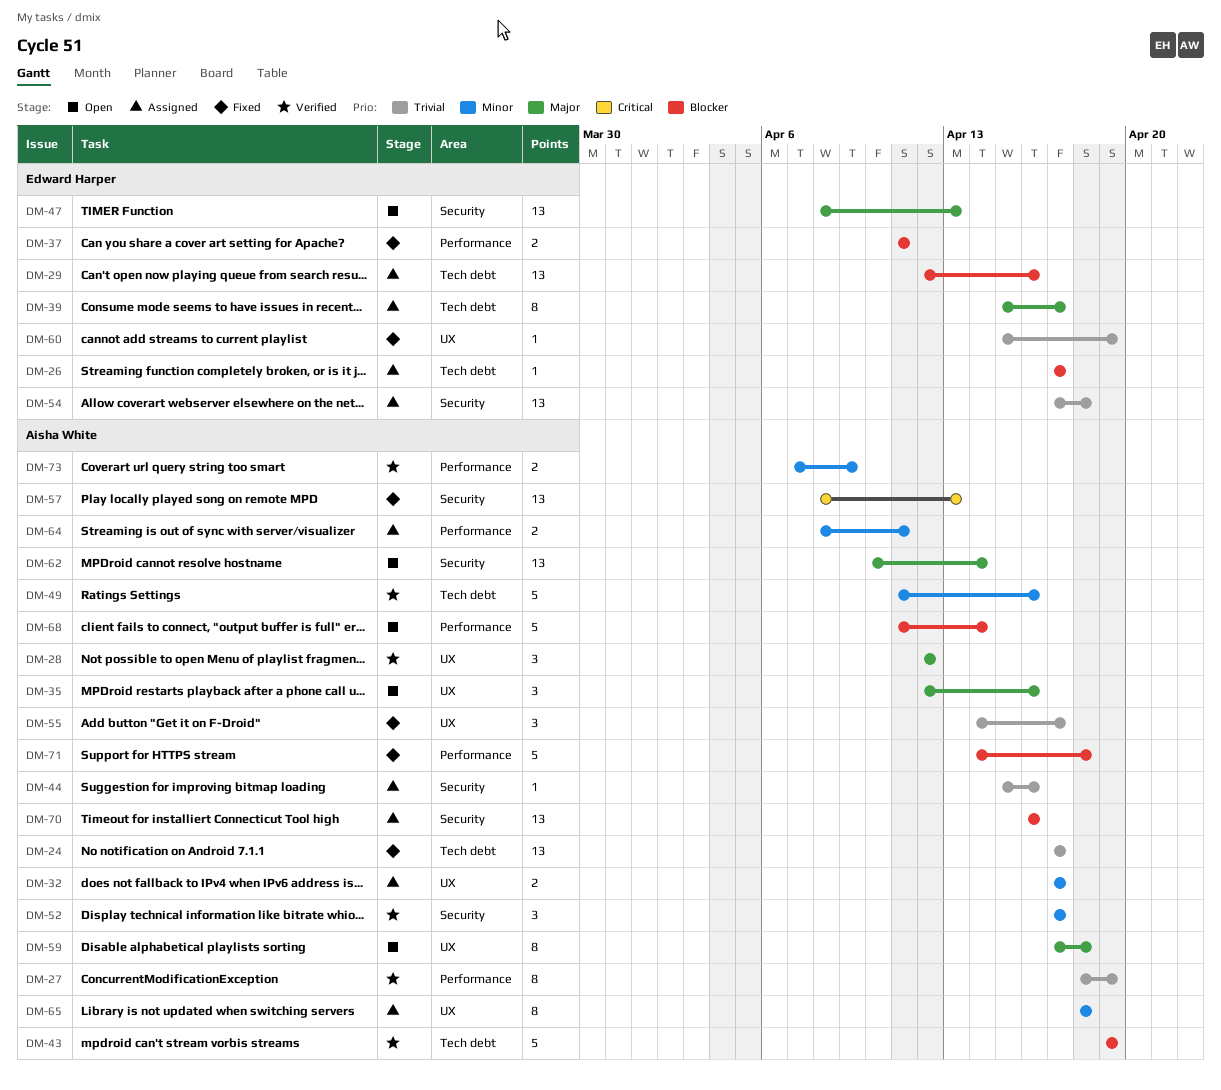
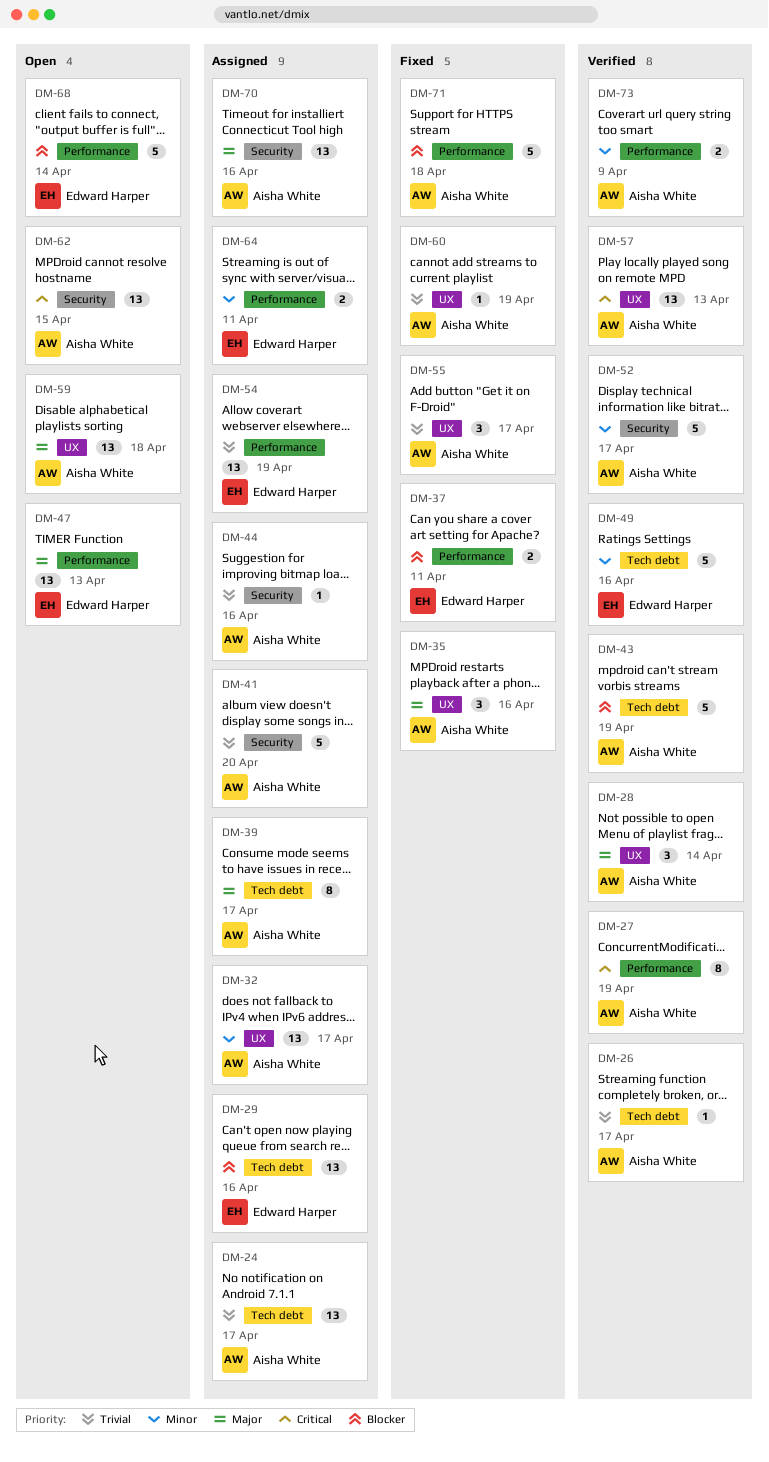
DM-24, status: Fixed -> Assigned
DM-26, status: Assigned -> Verified
DM-26, owner: Edward Harper -> Aisha White
DM-26, priority: Blocker -> Trivial
DM-27, priority: Trivial -> Critical
DM-28, due: Apr 12 -> Apr 14
DM-32, estimate: 2 -> 13
DM-35, status: Open -> Fixed
DM-39, owner: Edward Harper -> Aisha White
DM-41: none -> present
DM-47, label: Security -> Performance
DM-49, owner: Aisha White -> Edward Harper
DM-52, estimate: 3 -> 5
DM-54, label: Security -> Performance
DM-54, due: Apr 18 -> Apr 19
DM-57, status: Fixed -> Verified
DM-57, label: Security -> UX
DM-59, estimate: 8 -> 13
DM-60, owner: Edward Harper -> Aisha White
DM-62, priority: Major -> Critical
DM-62, due: Apr 14 -> Apr 15
DM-64, owner: Aisha White -> Edward Harper
DM-65: present -> none
DM-68, owner: Aisha White -> Edward Harper
DM-70, priority: Blocker -> Major

